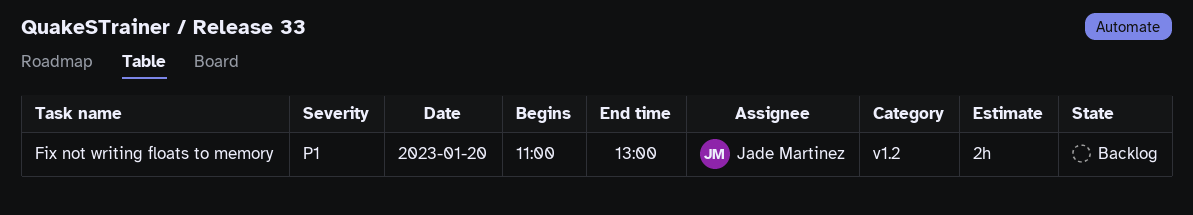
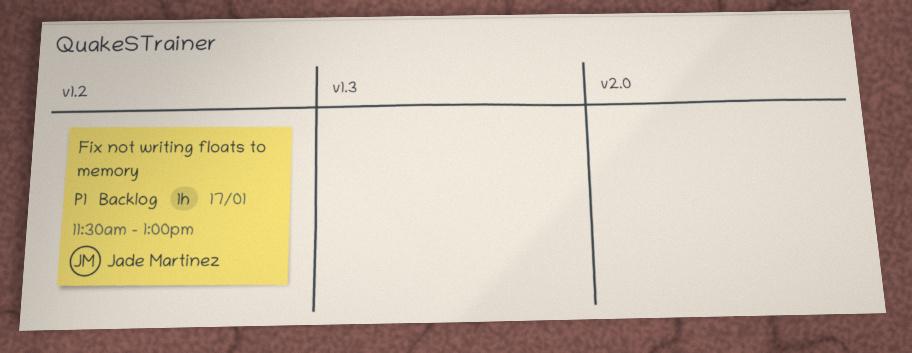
Fix not writing floats to memory, estimate: 2h -> 1h
Fix not writing floats to memory, day: Jan 20 -> Jan 17
Fix not writing floats to memory, begins: 11:00 -> 11:30

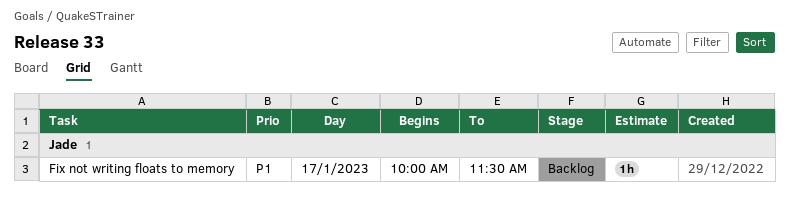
Fix not writing floats to memory, begins: 11:30 -> 10:00
Fix not writing floats to memory, ends: 13:00 -> 11:30

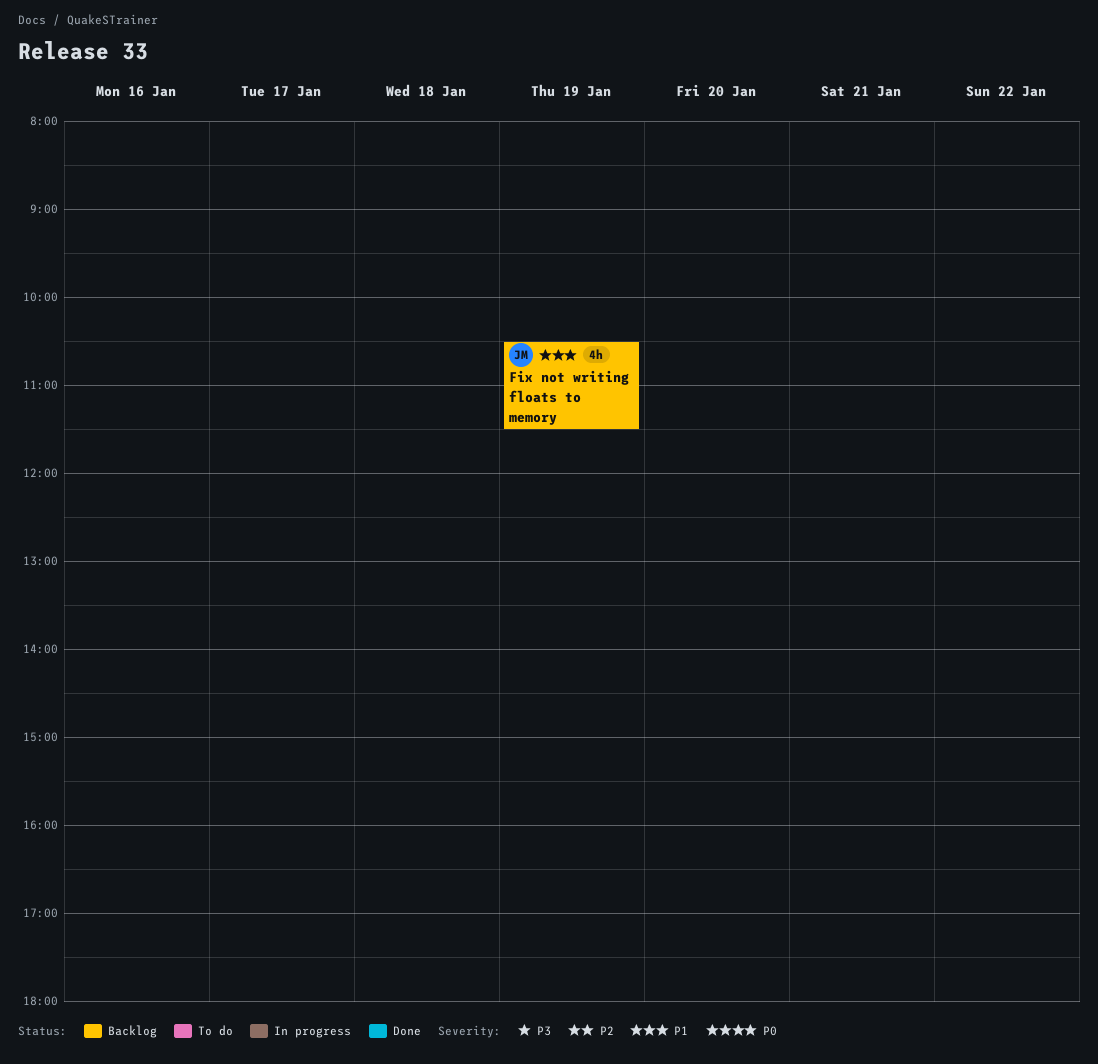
Fix not writing floats to memory, estimate: 1h -> 4h
Fix not writing floats to memory, day: Jan 17 -> Jan 19
Fix not writing floats to memory, begins: 10:00 -> 10:30

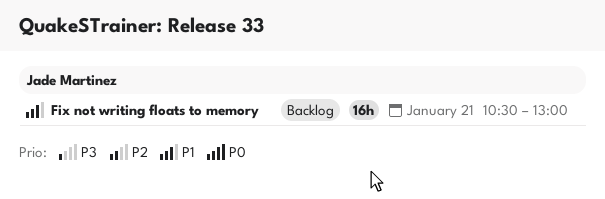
Fix not writing floats to memory, estimate: 4h -> 16h
Fix not writing floats to memory, day: Jan 19 -> Jan 21
Fix not writing floats to memory, ends: 11:30 -> 13:00

